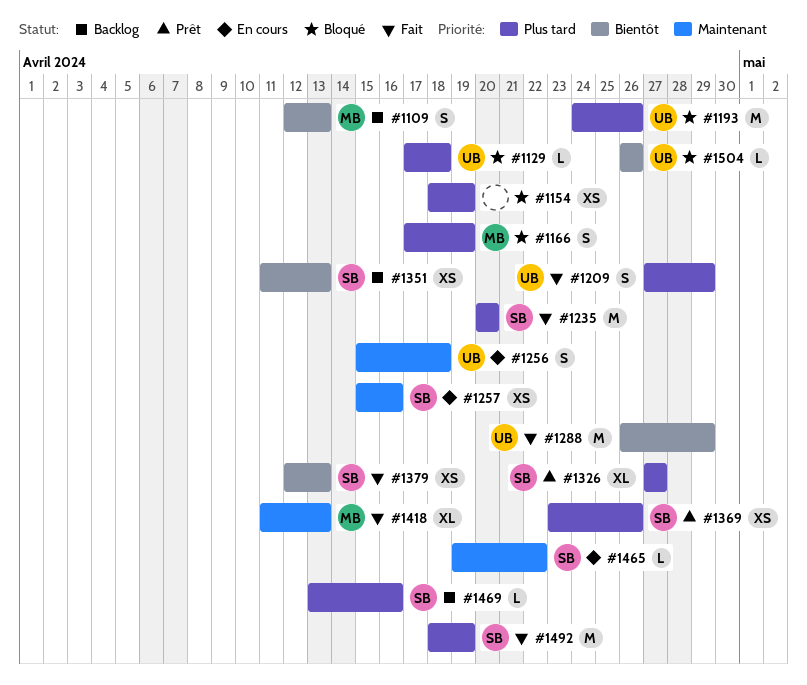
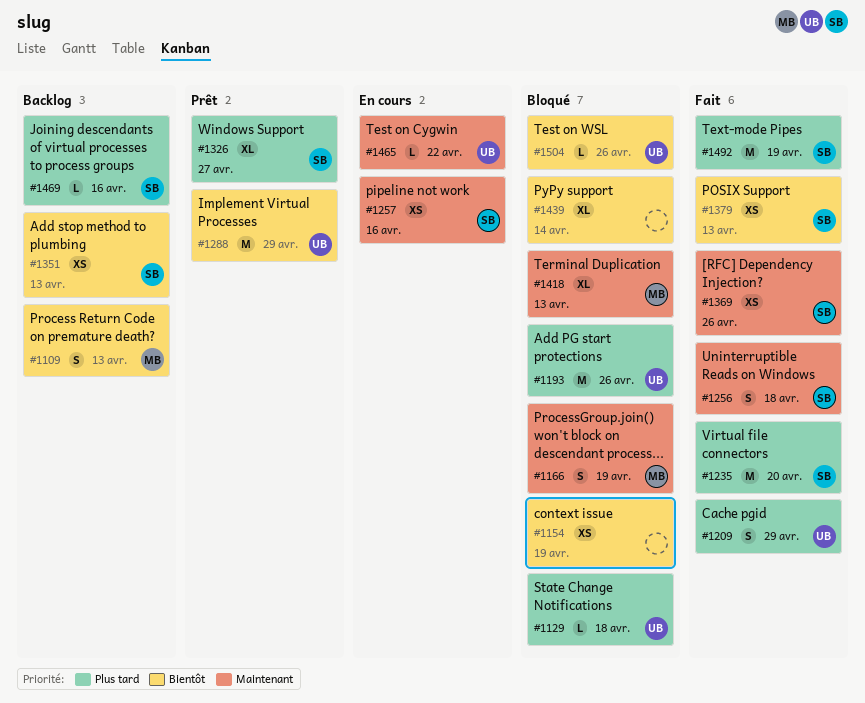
#1154, priority: Plus tard -> Bientôt
#1166, priority: Plus tard -> Maintenant
#1256, status: En cours -> Fait
#1256, owner: UB -> SB
#1288, status: Fait -> Prêt
#1369, status: Prêt -> Fait
#1369, priority: Plus tard -> Maintenant
#1418, status: Fait -> Bloqué
#1439: none -> present
#1465, owner: SB -> UB

